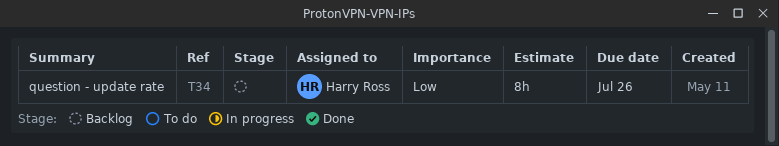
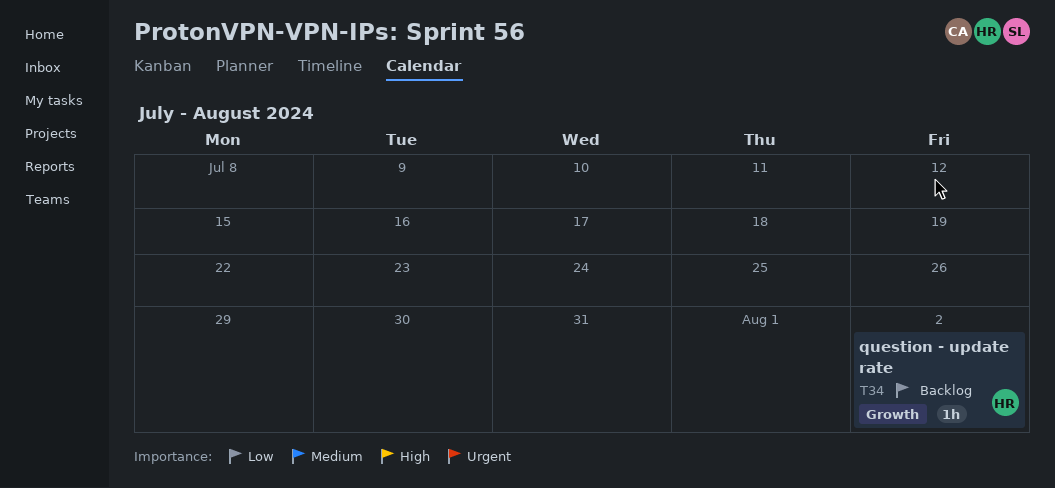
T34, estimate: 8h -> 1h
T34, due: Jul 26 -> Aug 2

